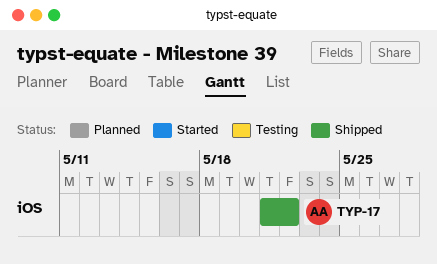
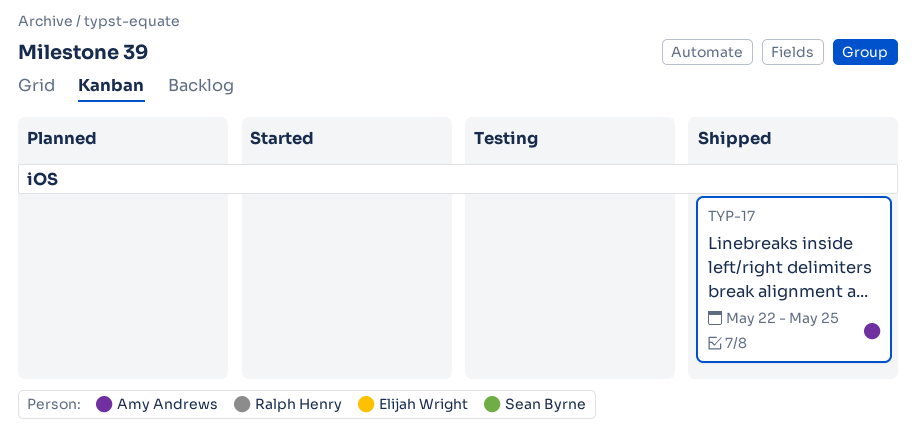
TYP-17, start: May 21 -> May 22
TYP-17, due: May 22 -> May 25

